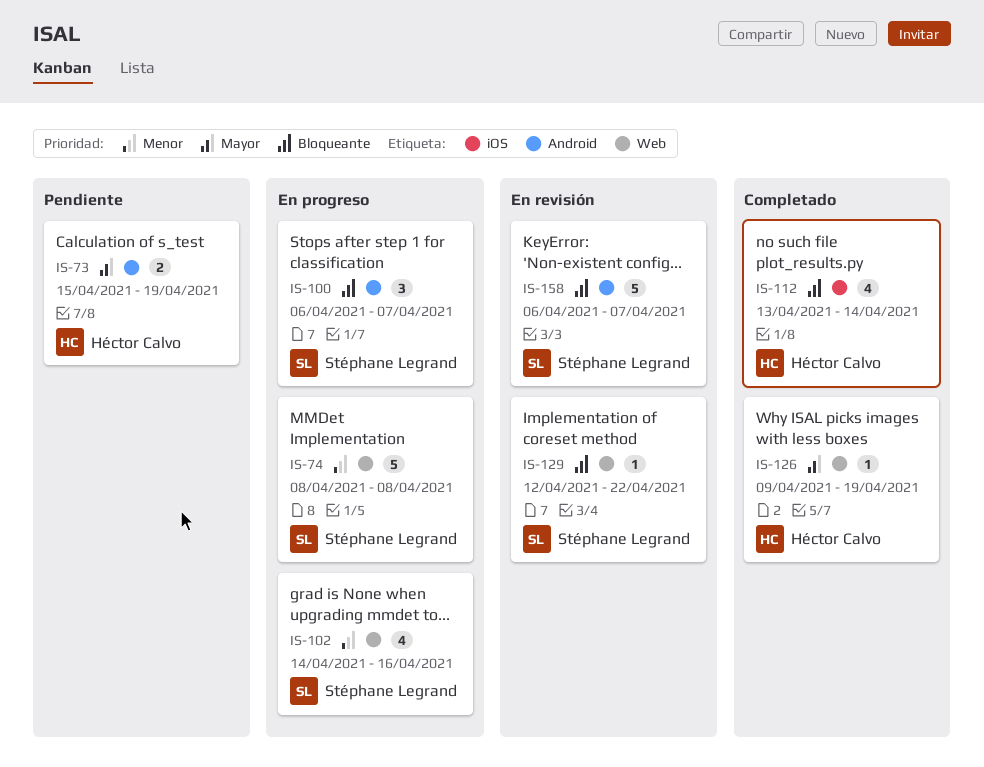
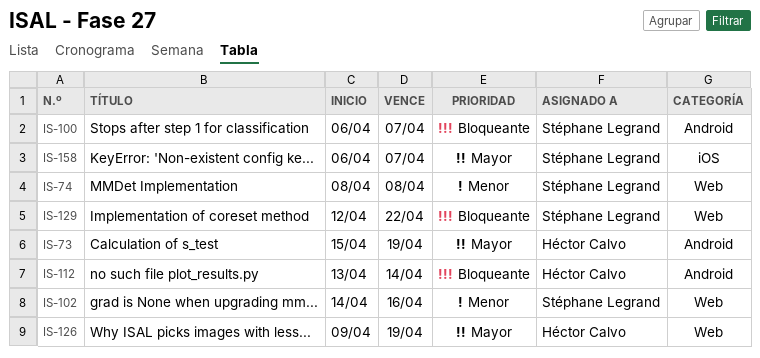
IS-112, label: iOS -> Android
IS-158, priority: Bloqueante -> Mayor
IS-158, label: Android -> iOS

